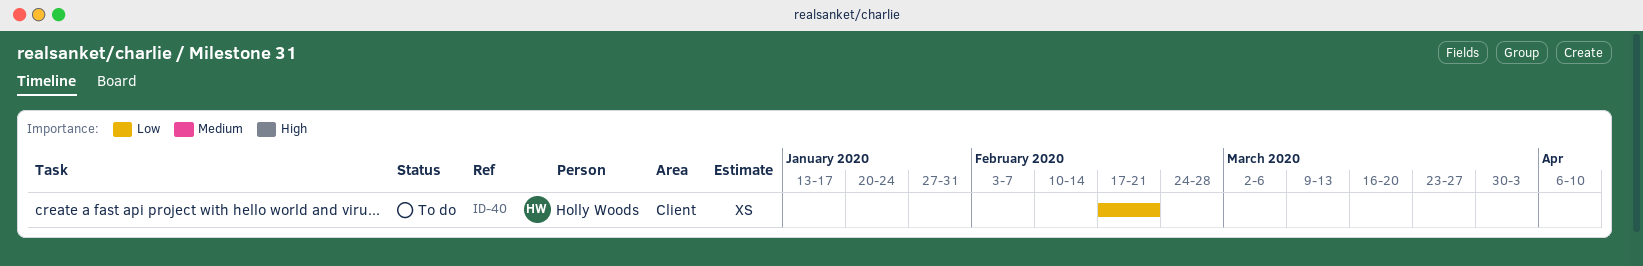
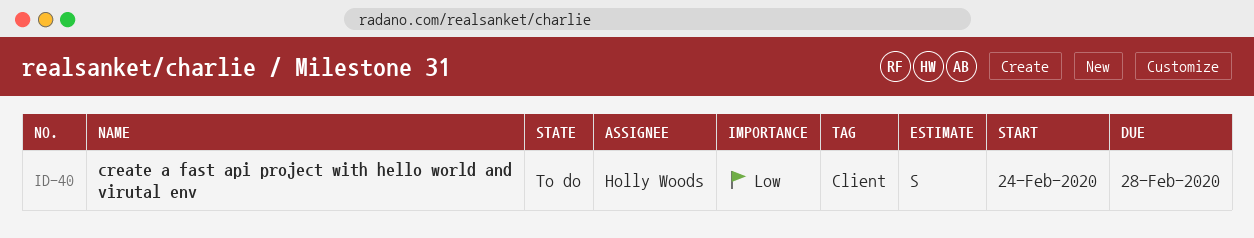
ID-40, estimate: XS -> S
ID-40, start: Feb 17 -> Feb 24
ID-40, due: Feb 21 -> Feb 28

